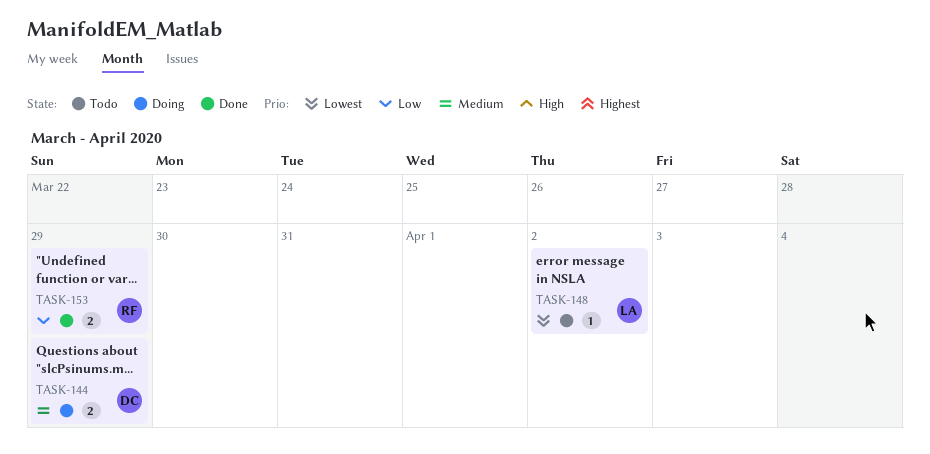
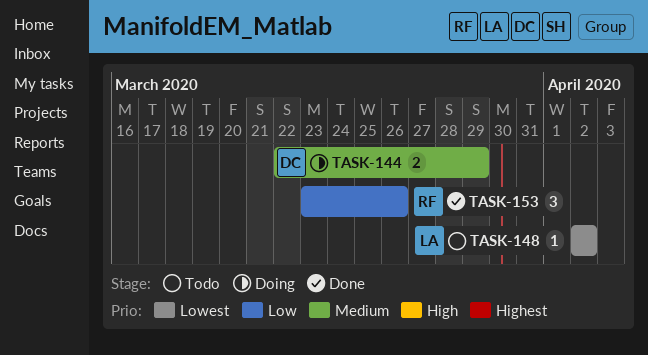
TASK-153, estimate: 2 -> 3
TASK-153, due: Mar 29 -> Mar 26

